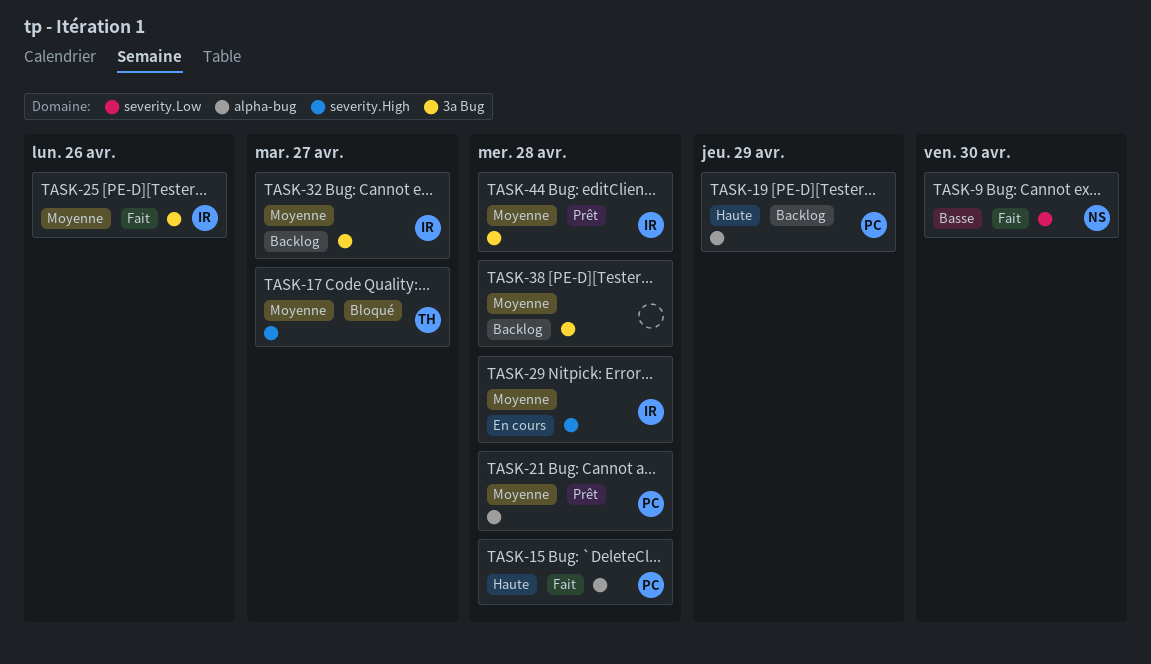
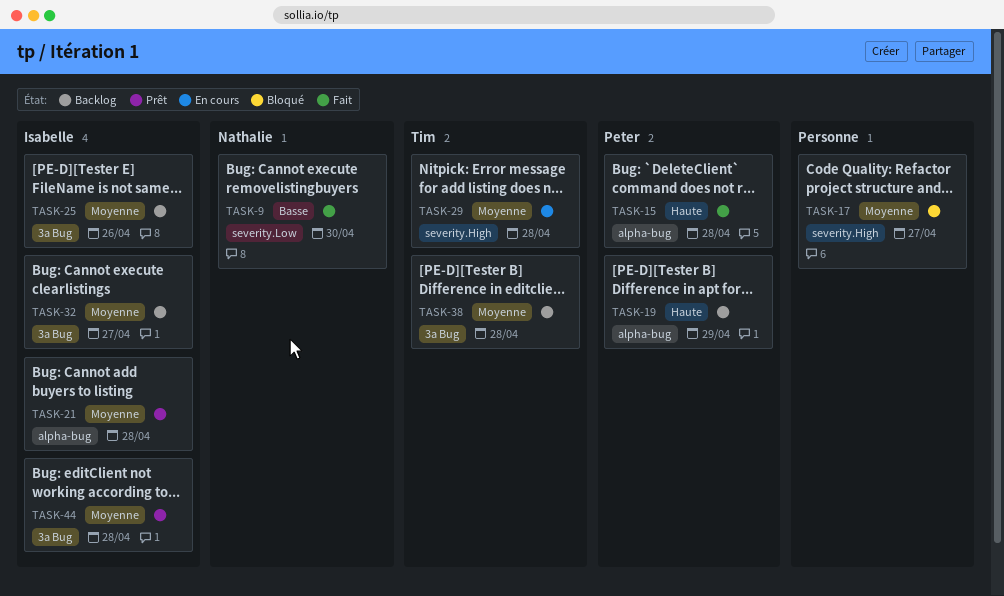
TASK-17, owner: Tim -> none
TASK-21, owner: Peter -> Isabelle
TASK-25, status: Fait -> Backlog
TASK-29, owner: Isabelle -> Tim
TASK-38, owner: none -> Tim

